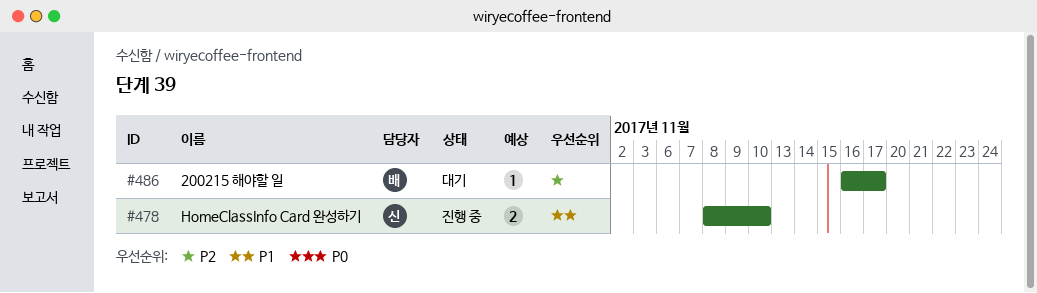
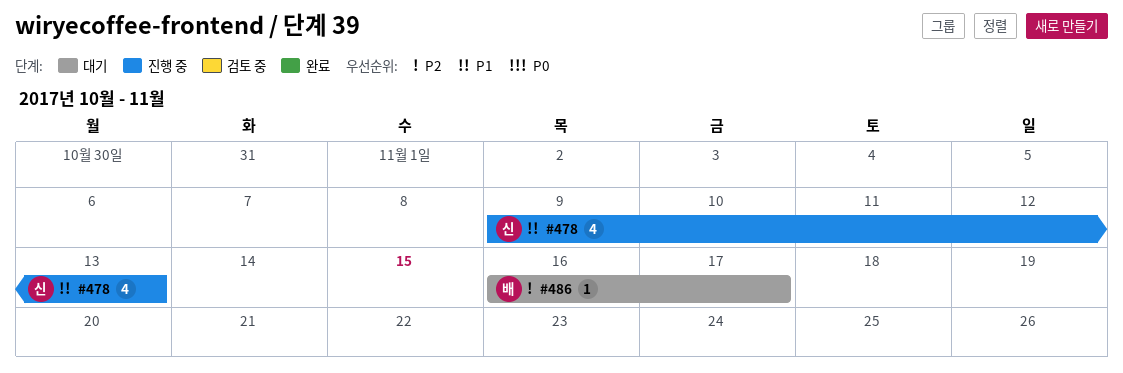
#478, estimate: 2 -> 4
#478, start: Nov 8 -> Nov 9
#478, due: Nov 10 -> Nov 13

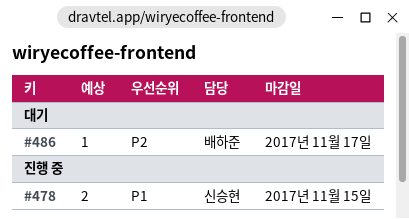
#478, estimate: 4 -> 2
#478, due: Nov 13 -> Nov 15

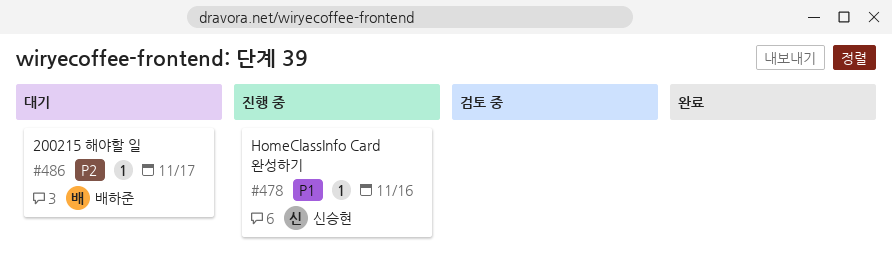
#478, estimate: 2 -> 1
#478, due: Nov 15 -> Nov 16

